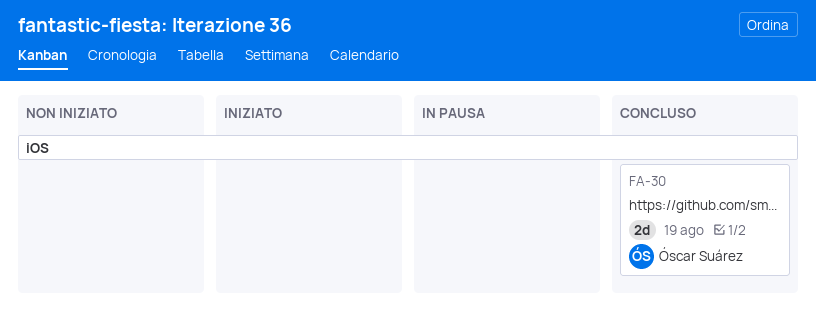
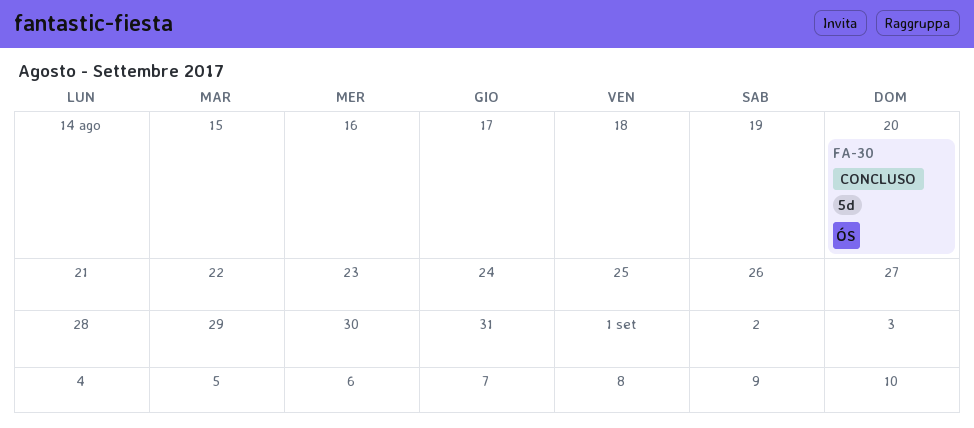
FA-30, estimate: 2d -> 5d
FA-30, due: Aug 19 -> Aug 20

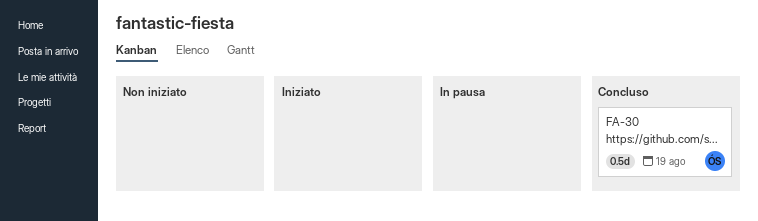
FA-30, estimate: 5d -> 0.5d
FA-30, due: Aug 20 -> Aug 19

